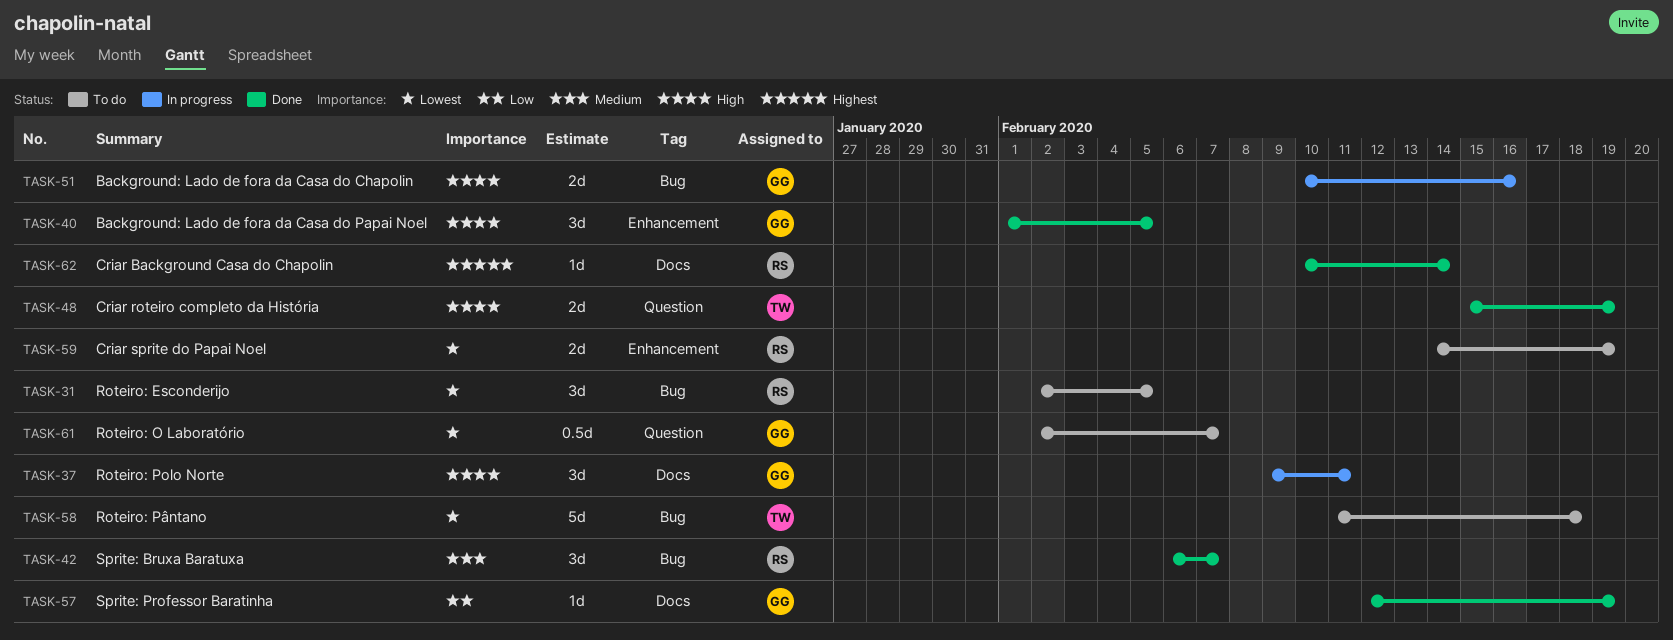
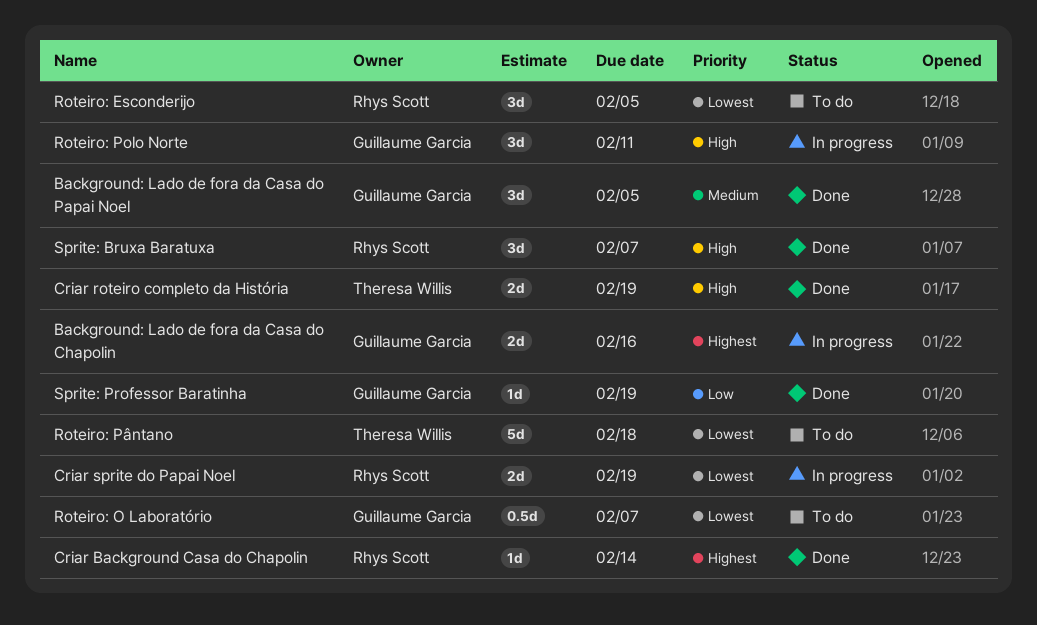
Background: Lado de fora da Casa do Chapolin, priority: High -> Highest
Background: Lado de fora da Casa do Papai Noel, priority: High -> Medium
Criar sprite do Papai Noel, status: To do -> In progress
Sprite: Bruxa Baratuxa, priority: Medium -> High

